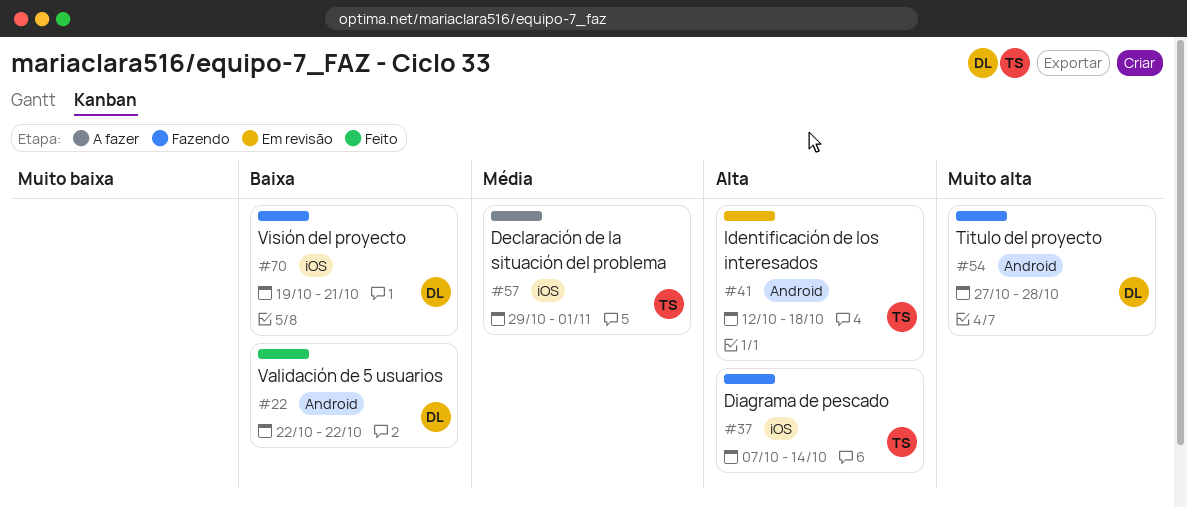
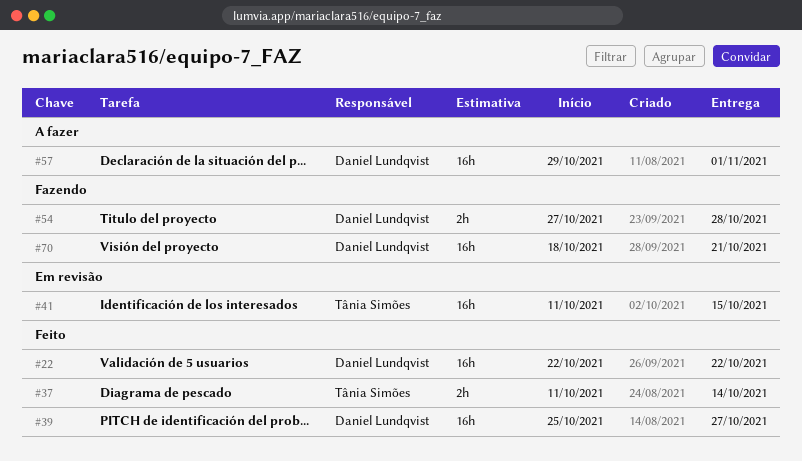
#37, status: Fazendo -> Feito
#37, start: Oct 7 -> Oct 11
#39: none -> present
#41, start: Oct 12 -> Oct 11
#41, due: Oct 18 -> Oct 15
#57, owner: Tânia Simões -> Daniel Lundqvist
#70, start: Oct 19 -> Oct 18

